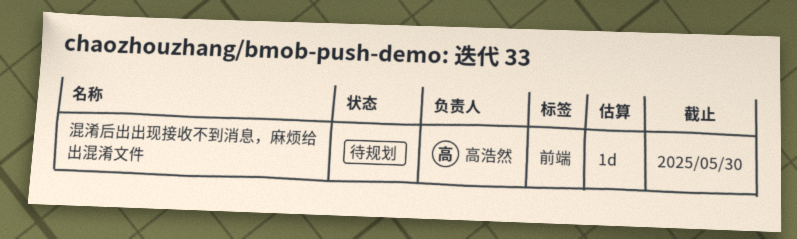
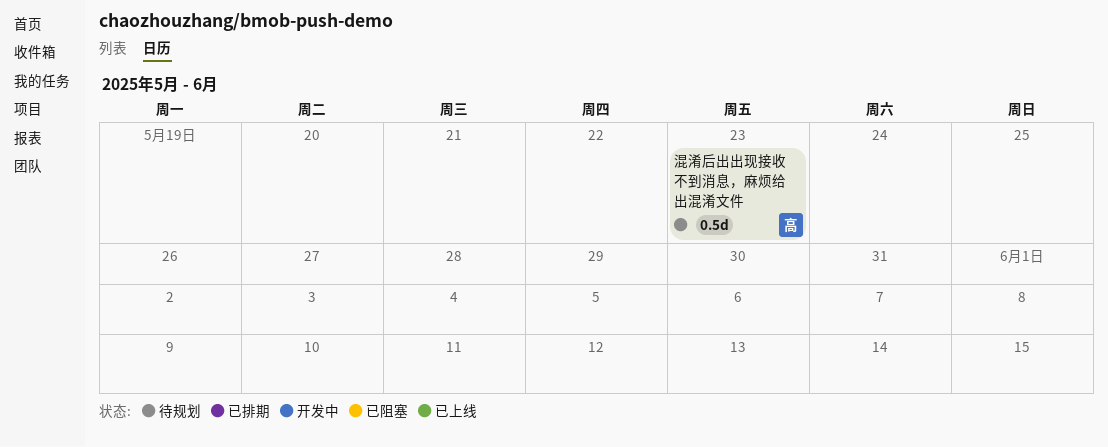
混淆后出出现接收不到消息，麻烦给出混淆文件, estimate: 1d -> 0.5d
混淆后出出现接收不到消息，麻烦给出混淆文件, due: May 30 -> May 23

